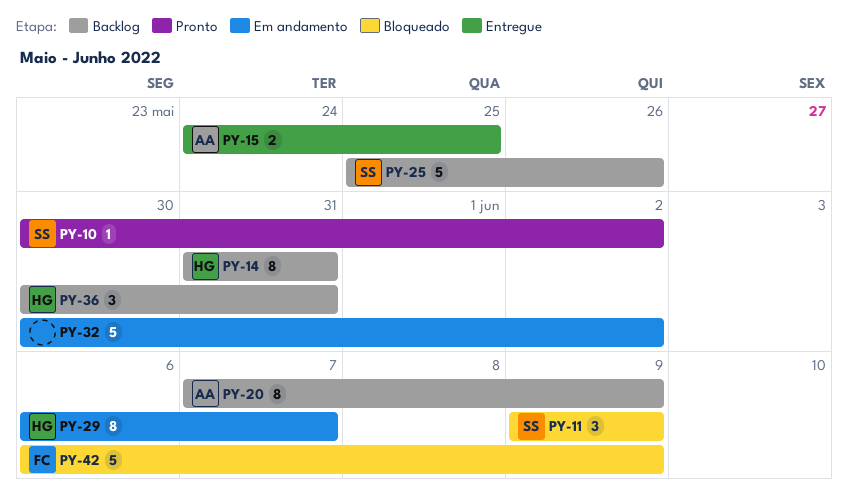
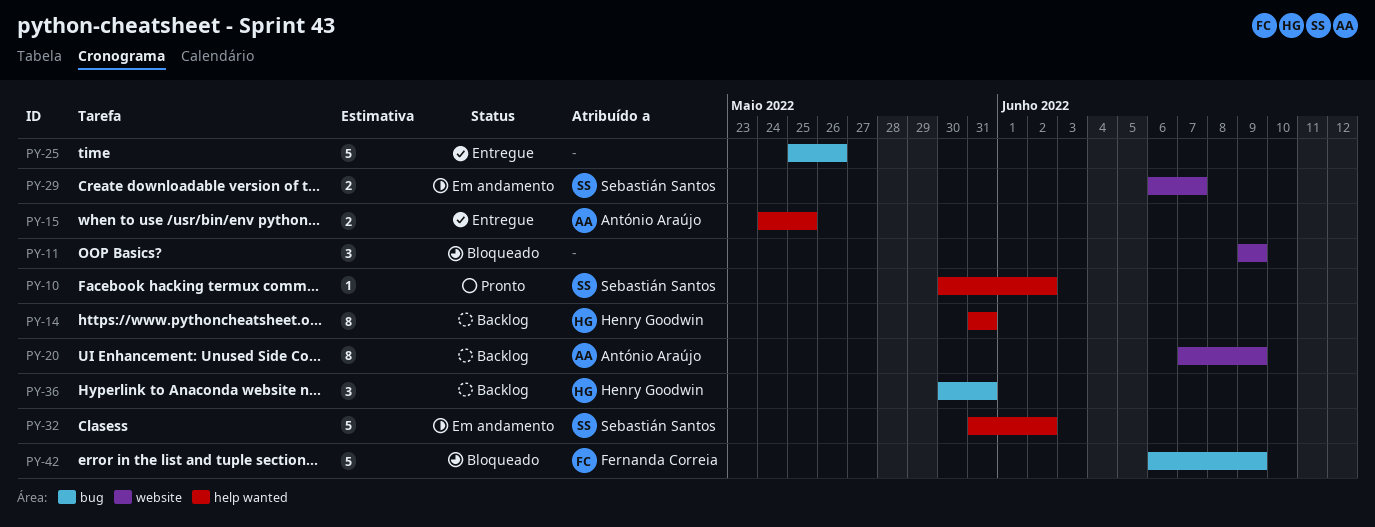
PY-11, owner: Sebastián Santos -> none
PY-25, status: Backlog -> Entregue
PY-25, owner: Sebastián Santos -> none
PY-29, owner: Henry Goodwin -> Sebastián Santos
PY-29, estimate: 8 -> 2
PY-32, owner: none -> Sebastián Santos
PY-32, start: May 30 -> May 31

